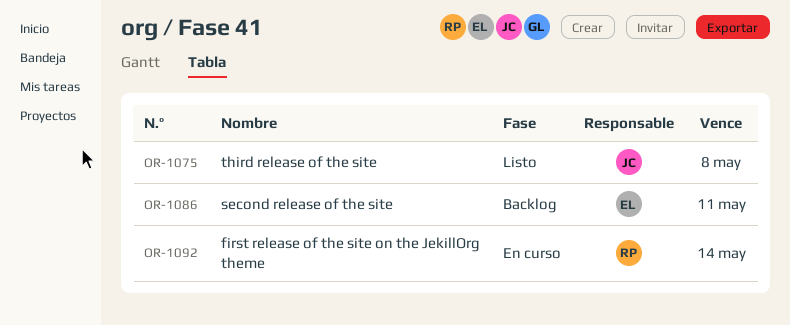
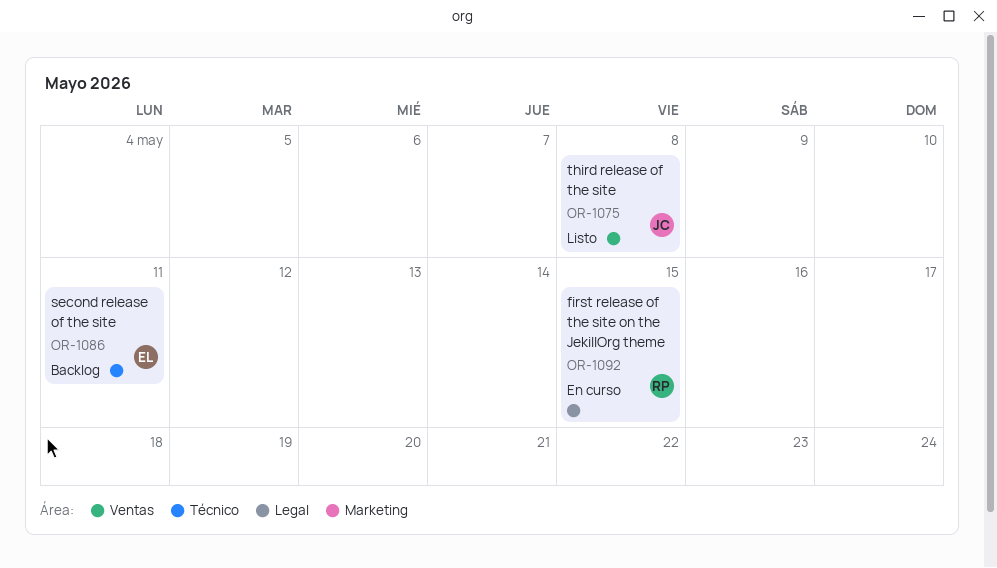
OR-1092, due: May 14 -> May 15

